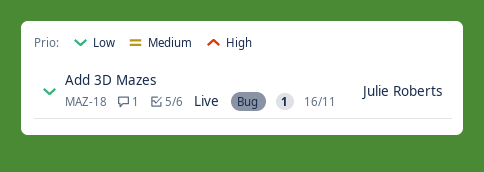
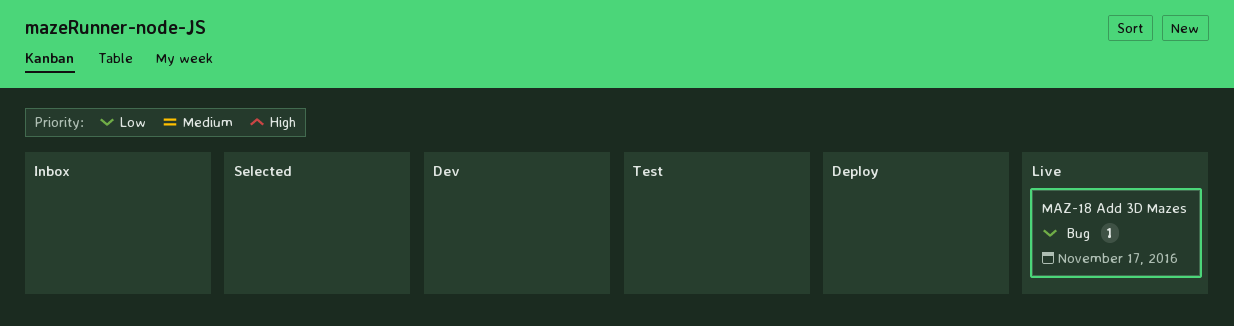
MAZ-18, due: Nov 16 -> Nov 17

